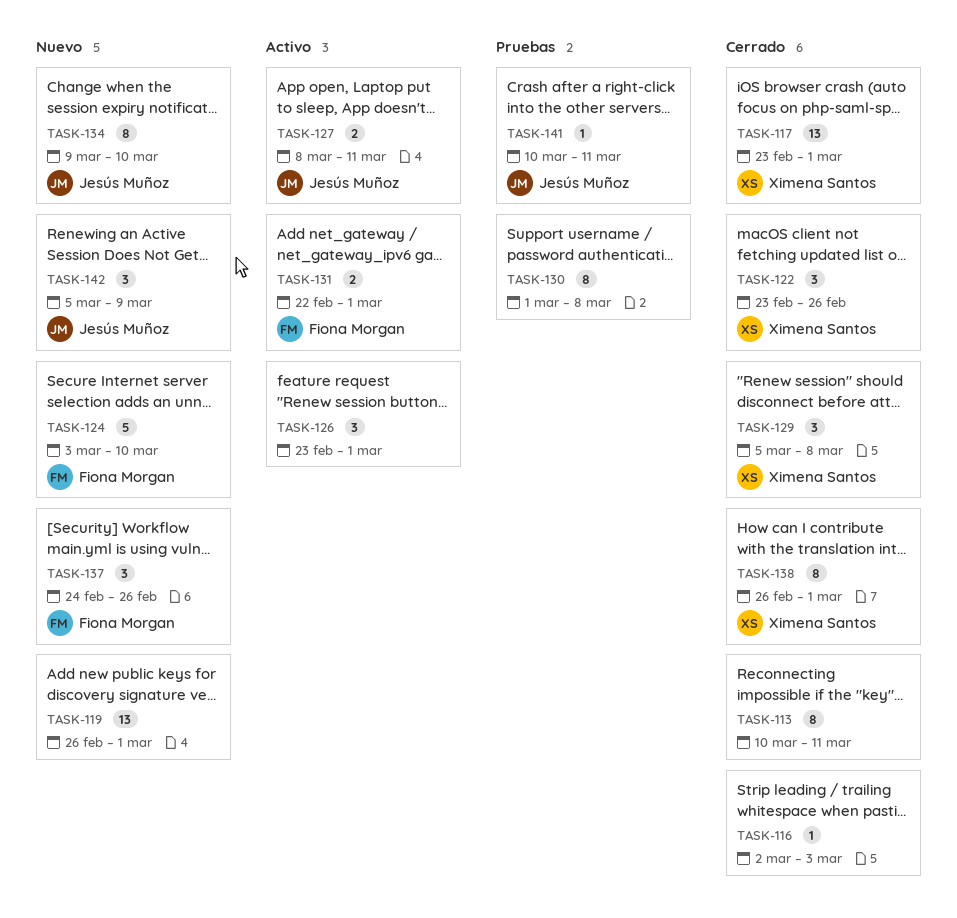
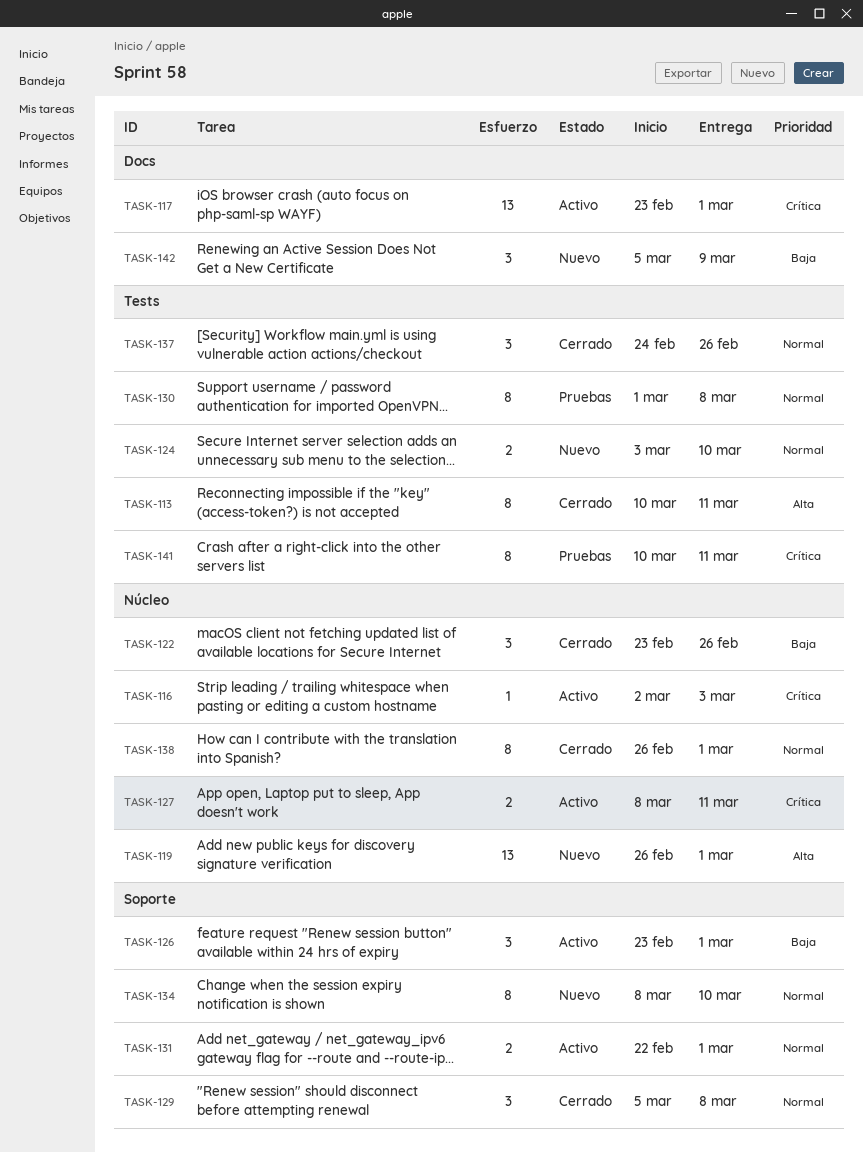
TASK-116, status: Cerrado -> Activo
TASK-117, status: Cerrado -> Activo
TASK-124, estimate: 5 -> 2
TASK-134, start: Mar 9 -> Mar 8
TASK-137, status: Nuevo -> Cerrado
TASK-141, estimate: 1 -> 8

